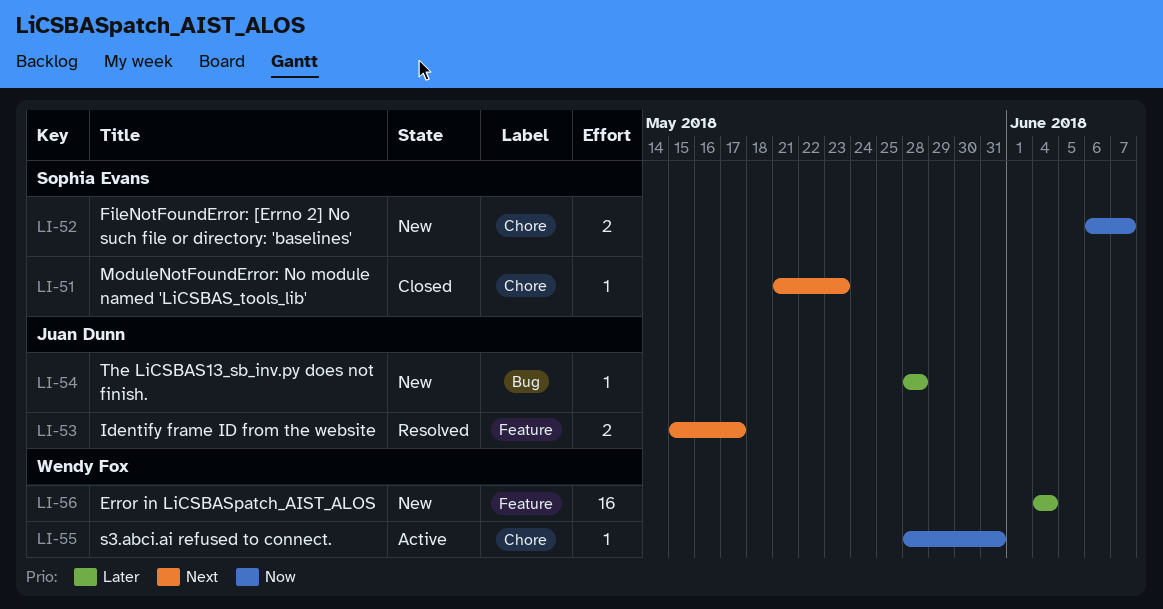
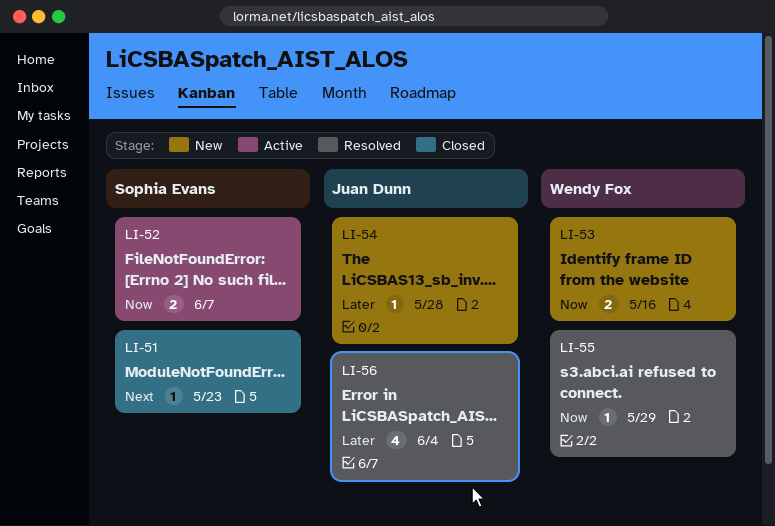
LI-52, status: New -> Active
LI-53, status: Resolved -> New
LI-53, owner: Juan Dunn -> Wendy Fox
LI-53, priority: Next -> Now
LI-53, due: May 17 -> May 16
LI-55, status: Active -> Resolved
LI-55, due: May 31 -> May 29
LI-56, status: New -> Resolved
LI-56, owner: Wendy Fox -> Juan Dunn
LI-56, estimate: 16 -> 4

